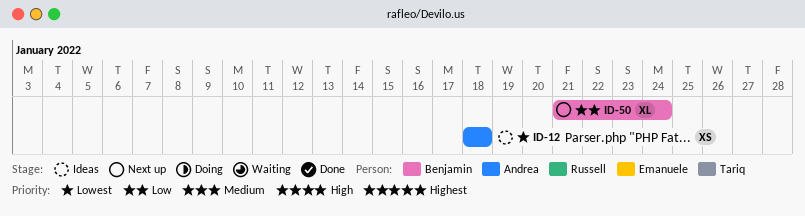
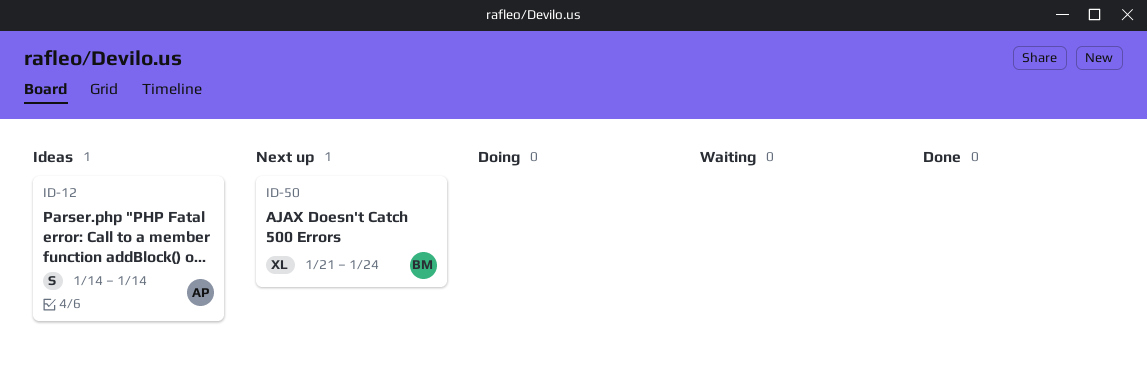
ID-12, estimate: XS -> S
ID-12, start: Jan 18 -> Jan 14
ID-12, due: Jan 18 -> Jan 14

